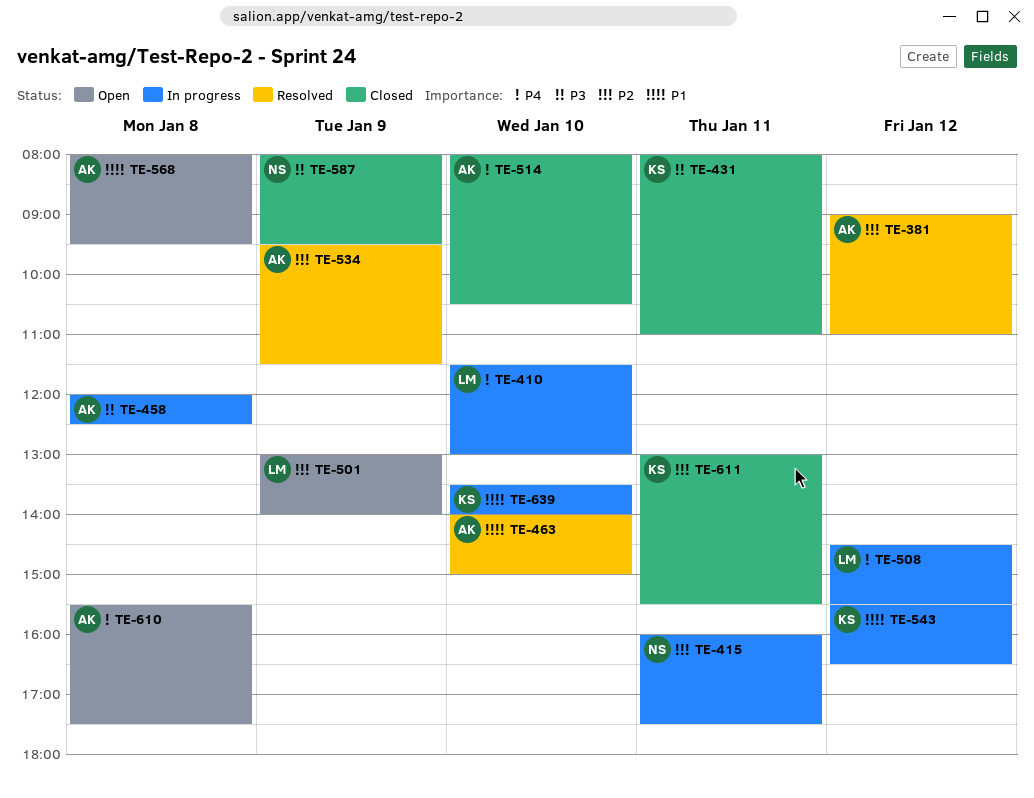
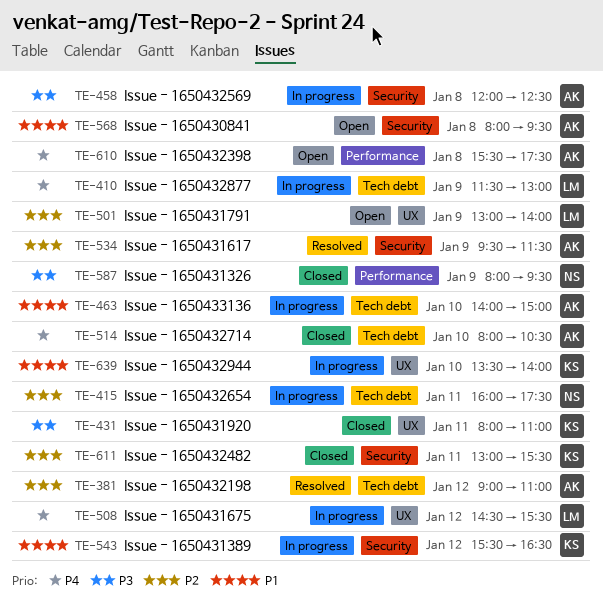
TE-410, day: Jan 10 -> Jan 9
TE-463, status: Resolved -> In progress

